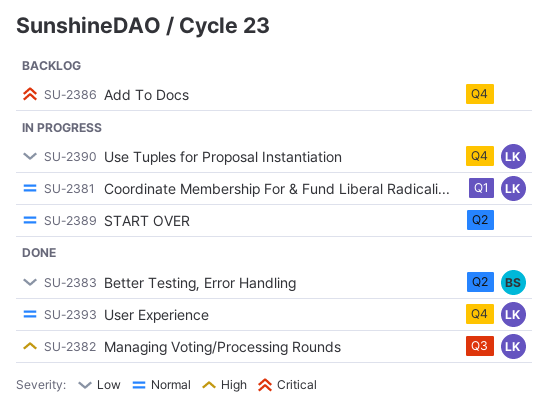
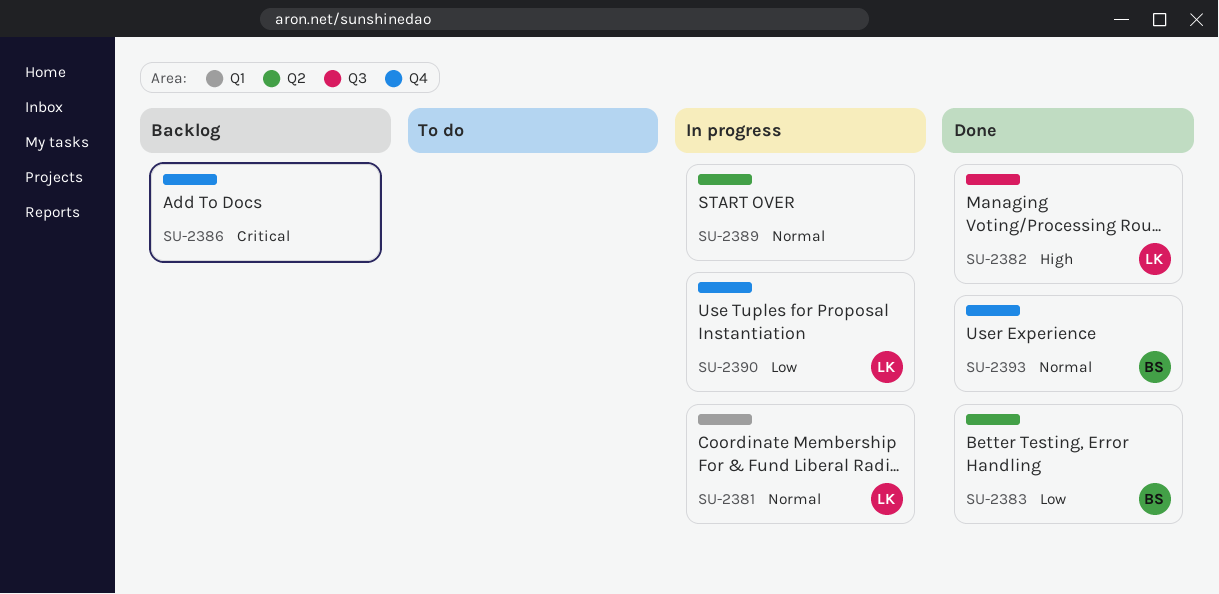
SU-2393, owner: LK -> BS

